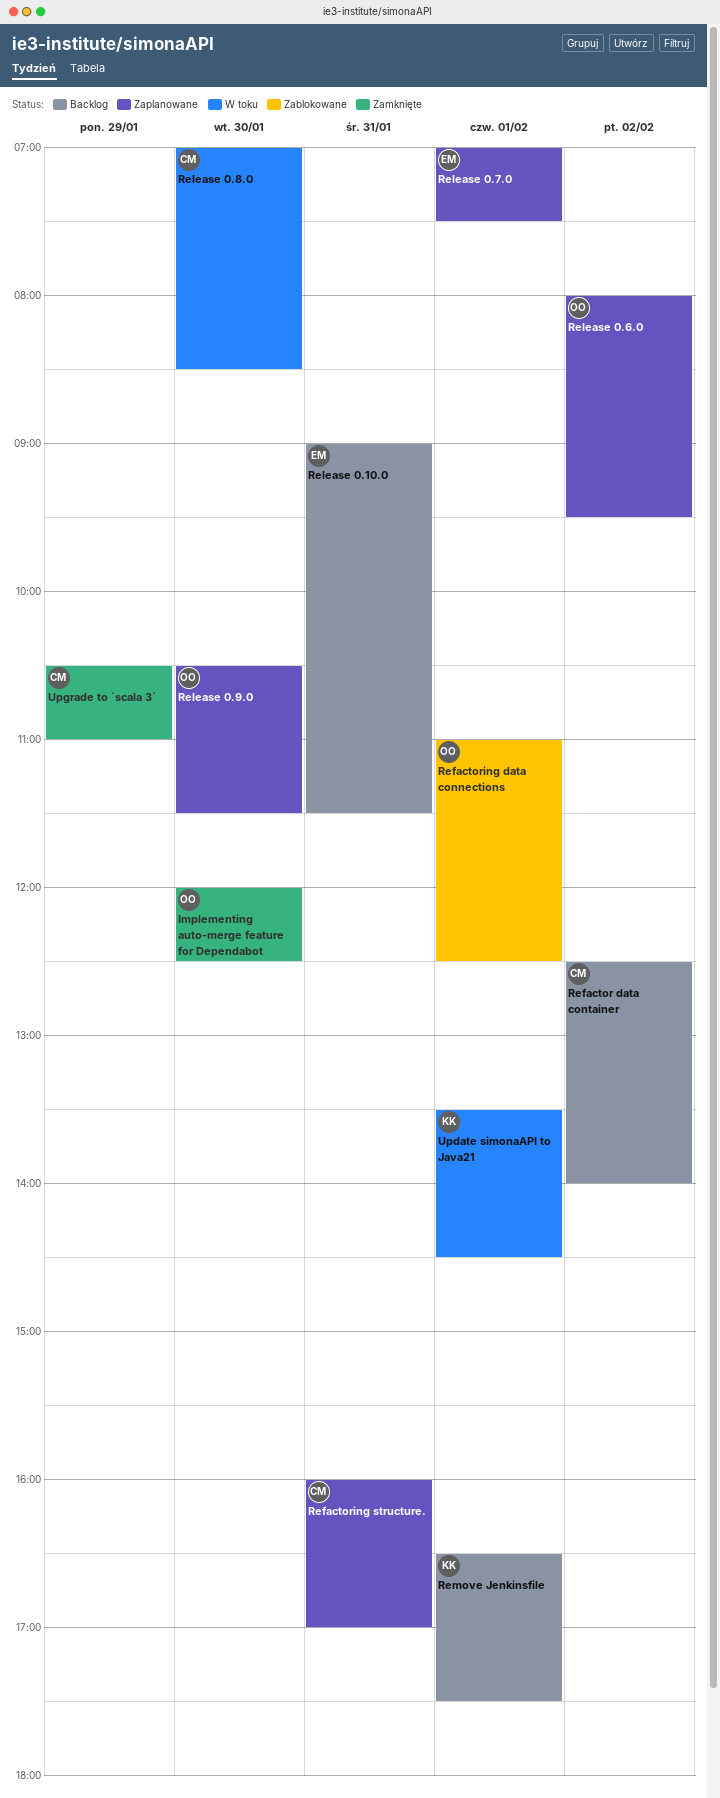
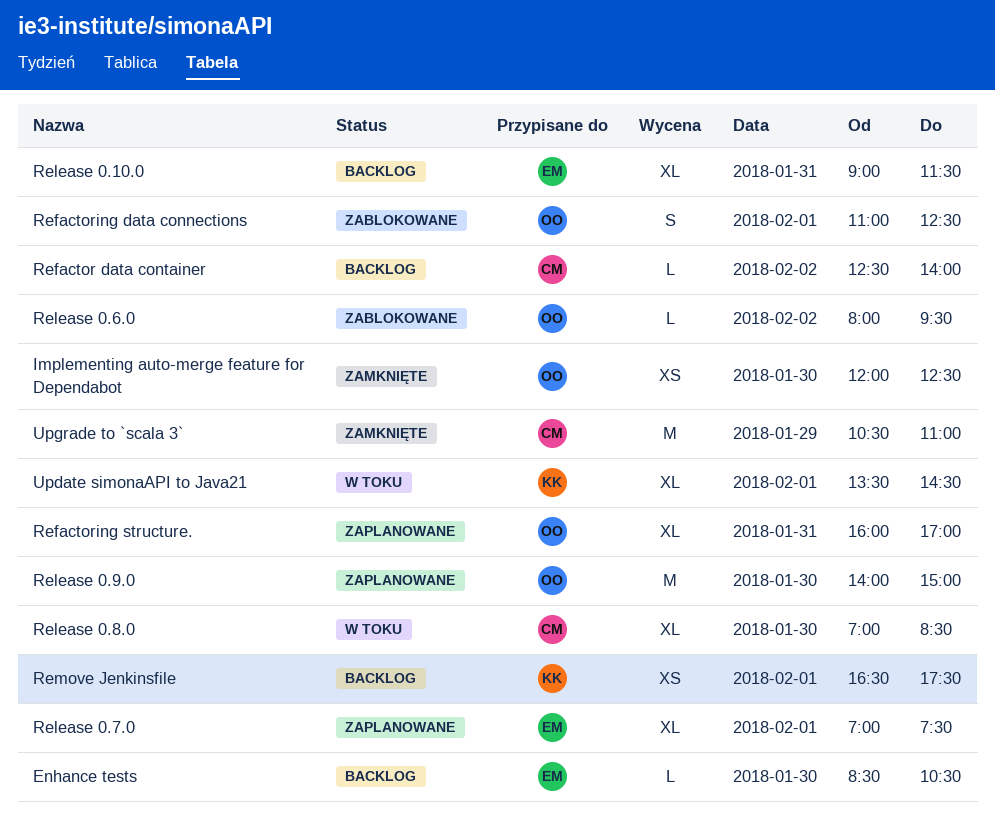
Enhance tests: none -> present
Refactoring structure., owner: CM -> OO
Release 0.6.0, status: Zaplanowane -> Zablokowane
Release 0.9.0, begins: 10:30 -> 14:00
Release 0.9.0, ends: 11:30 -> 15:00

